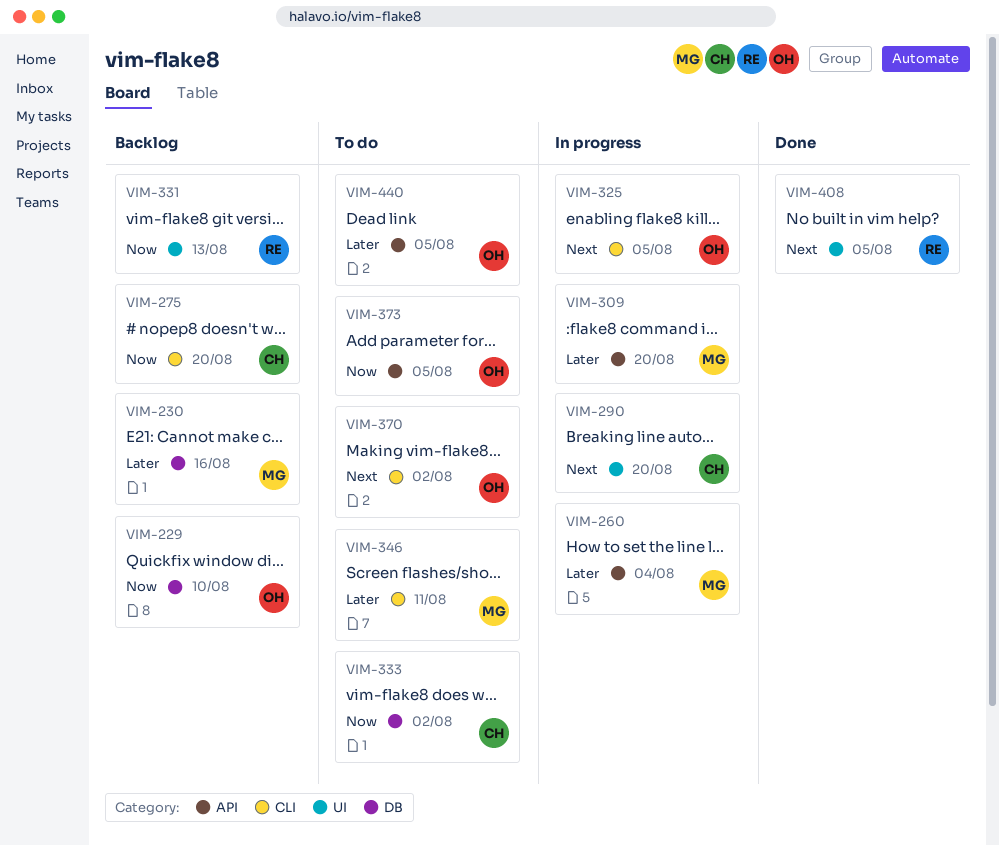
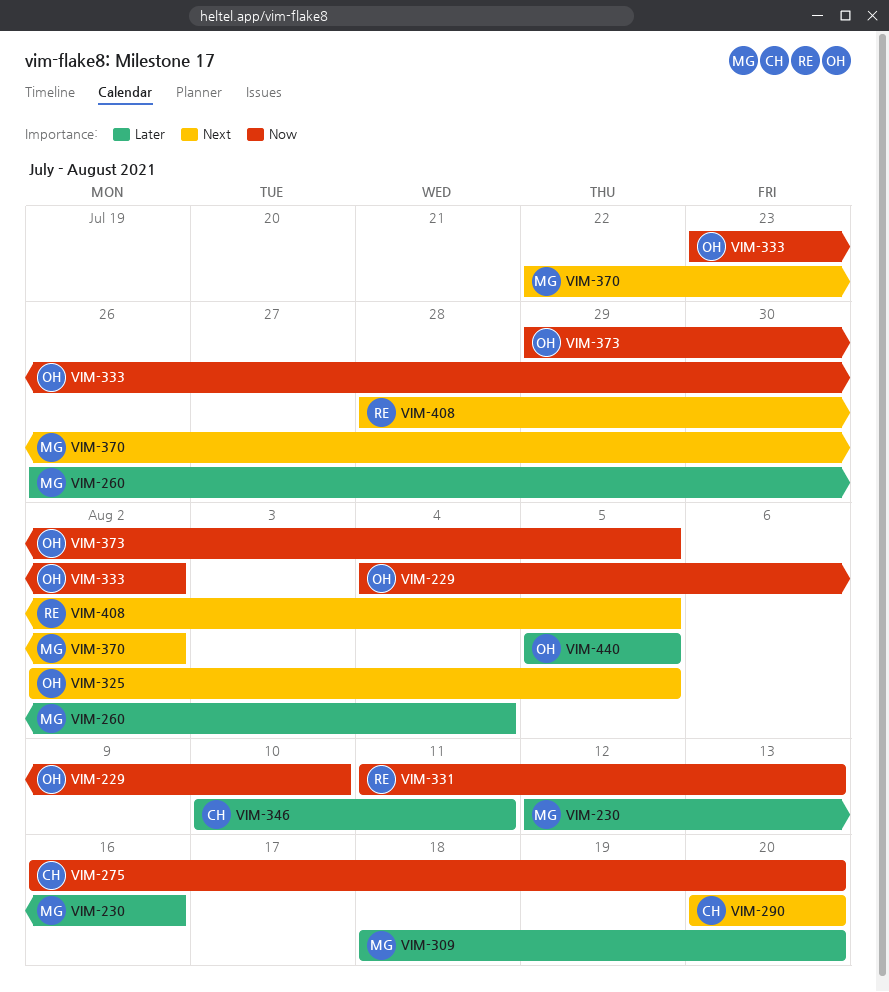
VIM-333, owner: CH -> OH
VIM-346, owner: MG -> CH
VIM-370, owner: OH -> MG

